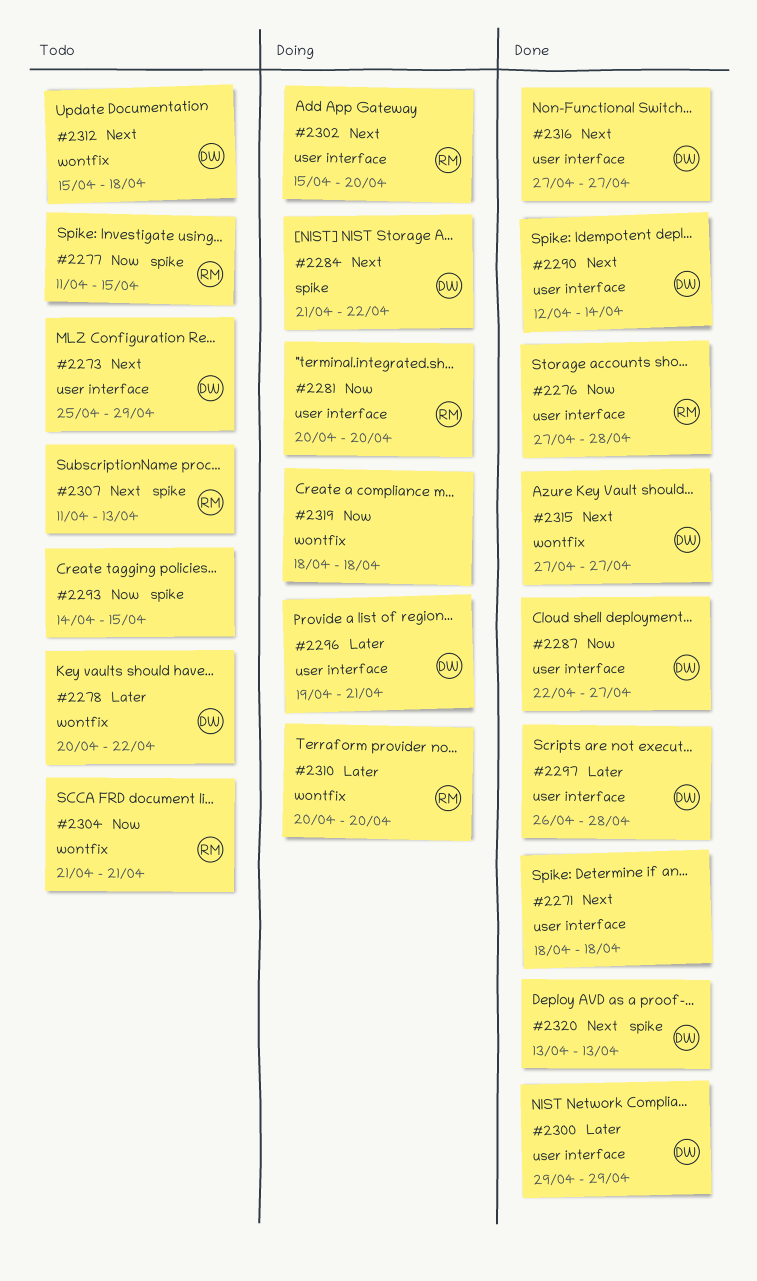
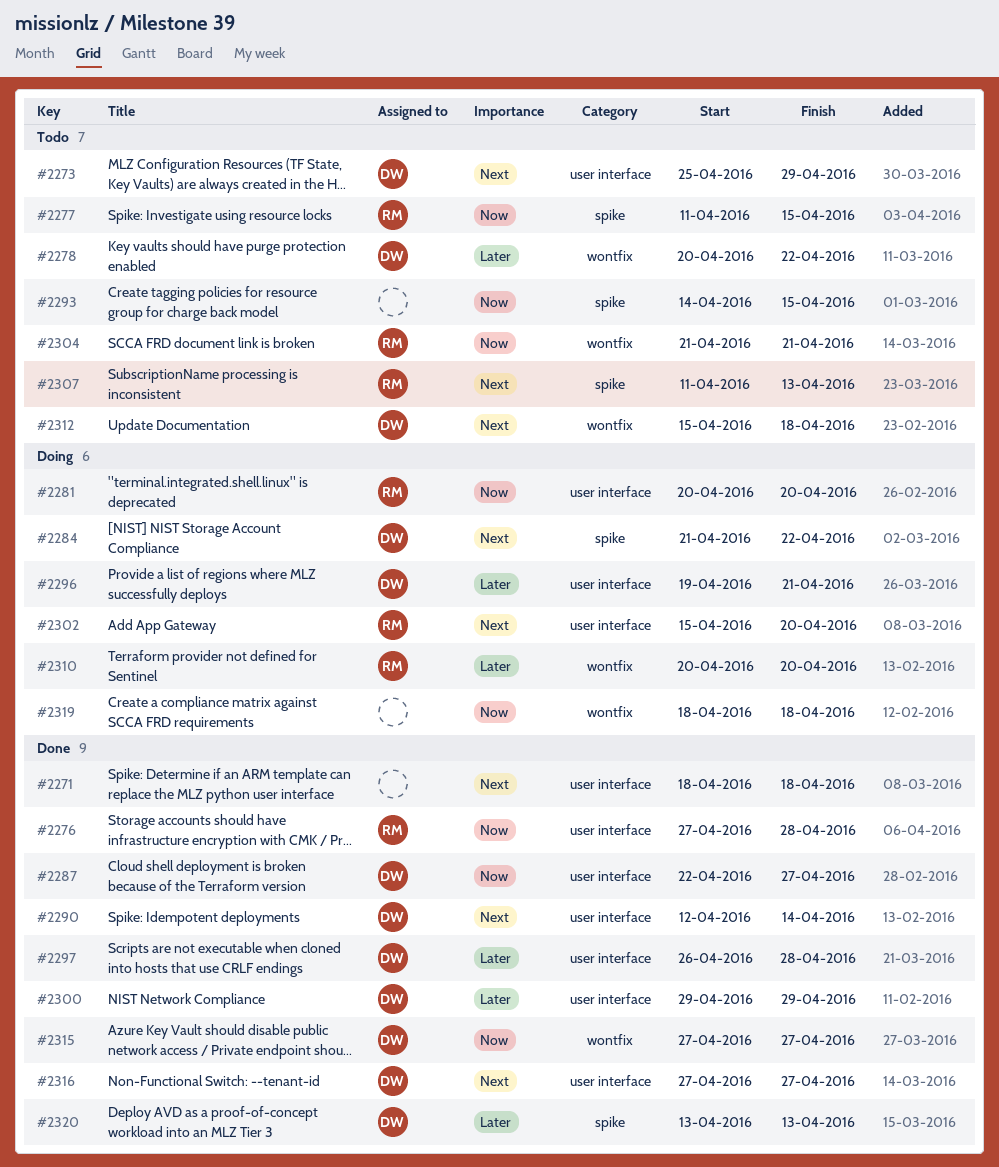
#2315, priority: Next -> Now
#2320, priority: Next -> Later

